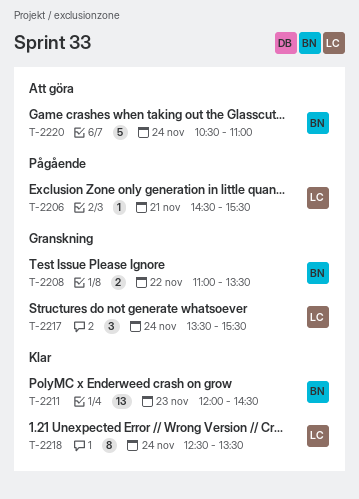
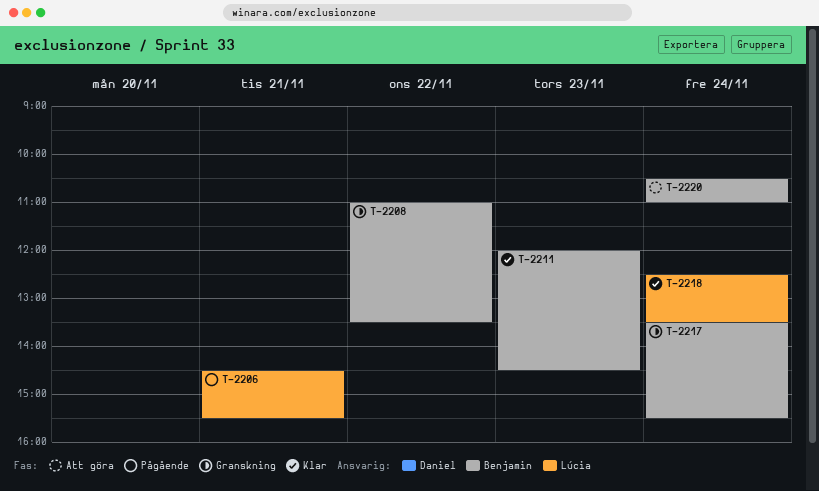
T-2217, owner: Lúcia -> Benjamin

